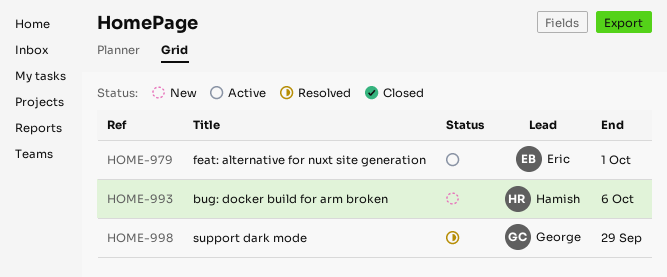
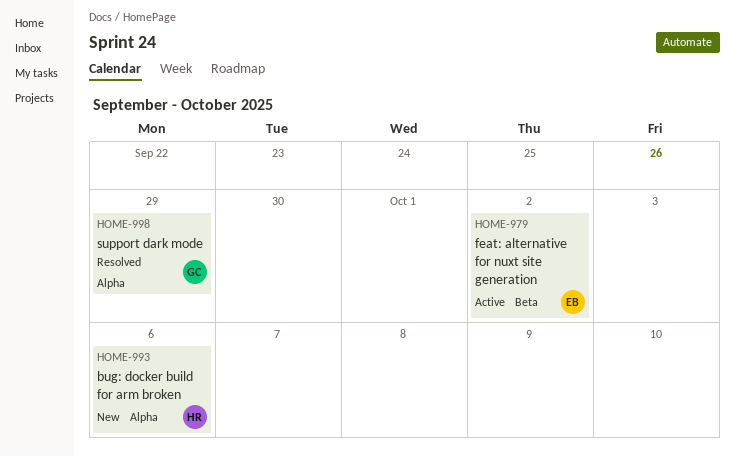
HOME-979, due: Oct 1 -> Oct 2

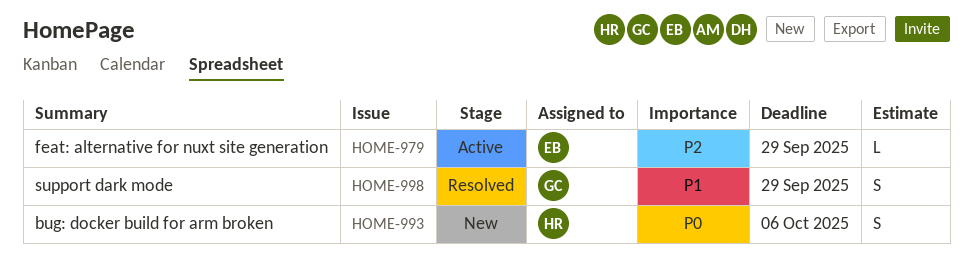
HOME-979, due: Oct 2 -> Sep 29

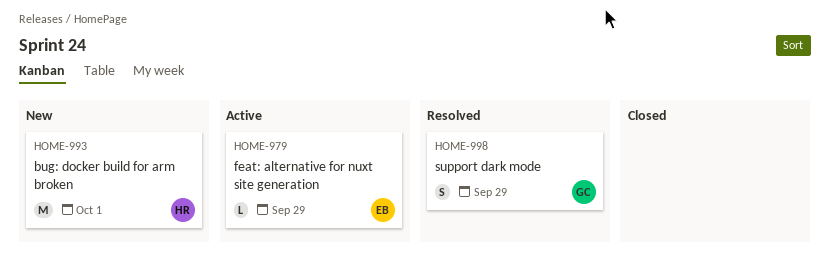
HOME-993, estimate: S -> M
HOME-993, due: Oct 6 -> Oct 1

